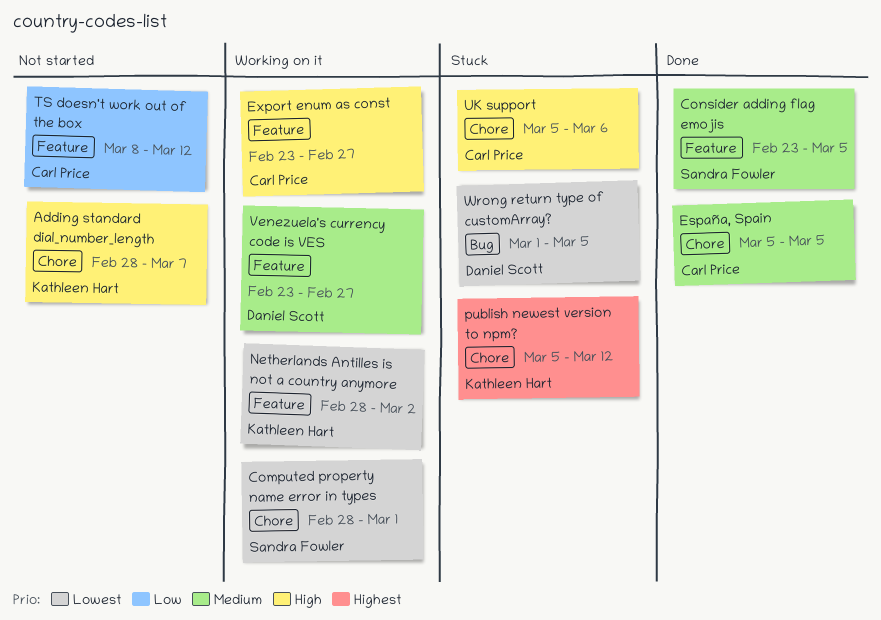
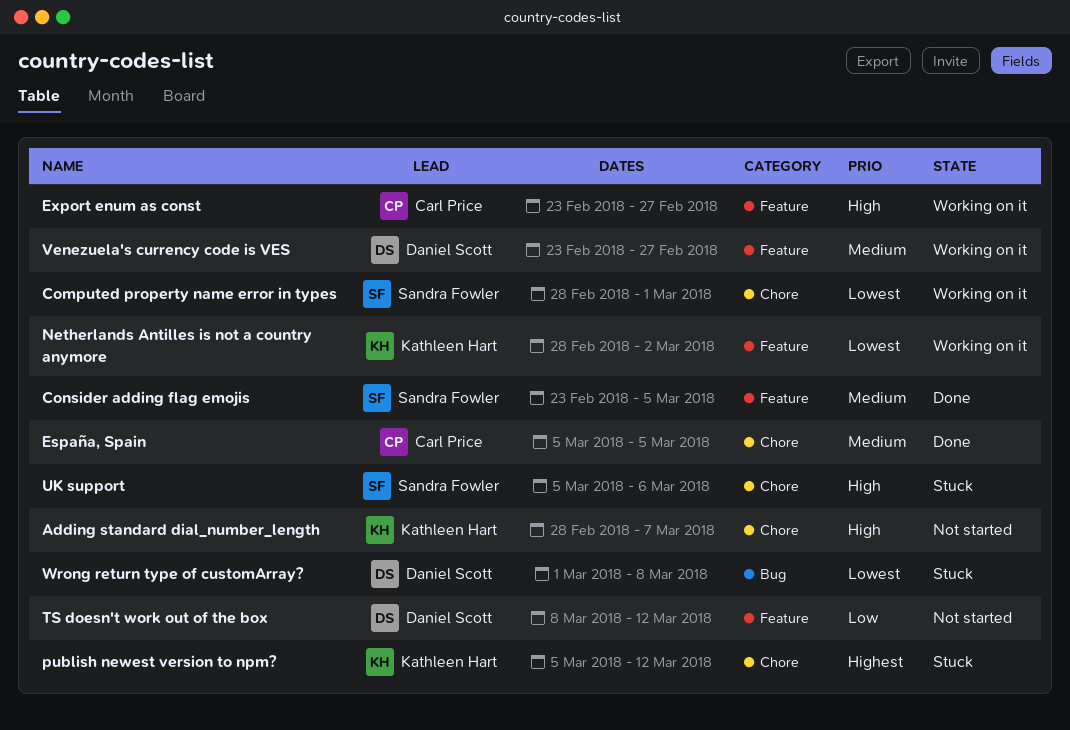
TS doesn't work out of the box, owner: Carl Price -> Daniel Scott
UK support, owner: Carl Price -> Sandra Fowler
Wrong return type of customArray?, due: Mar 5 -> Mar 8

